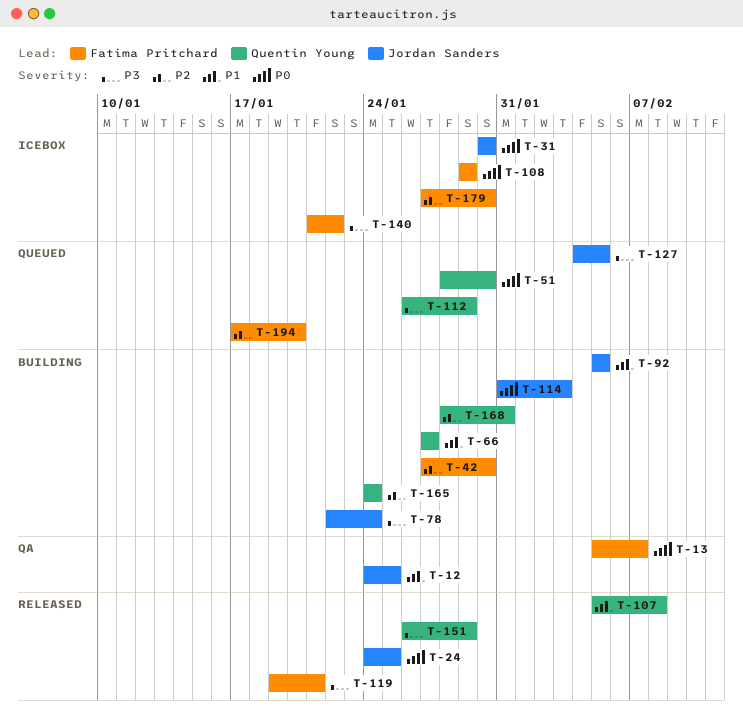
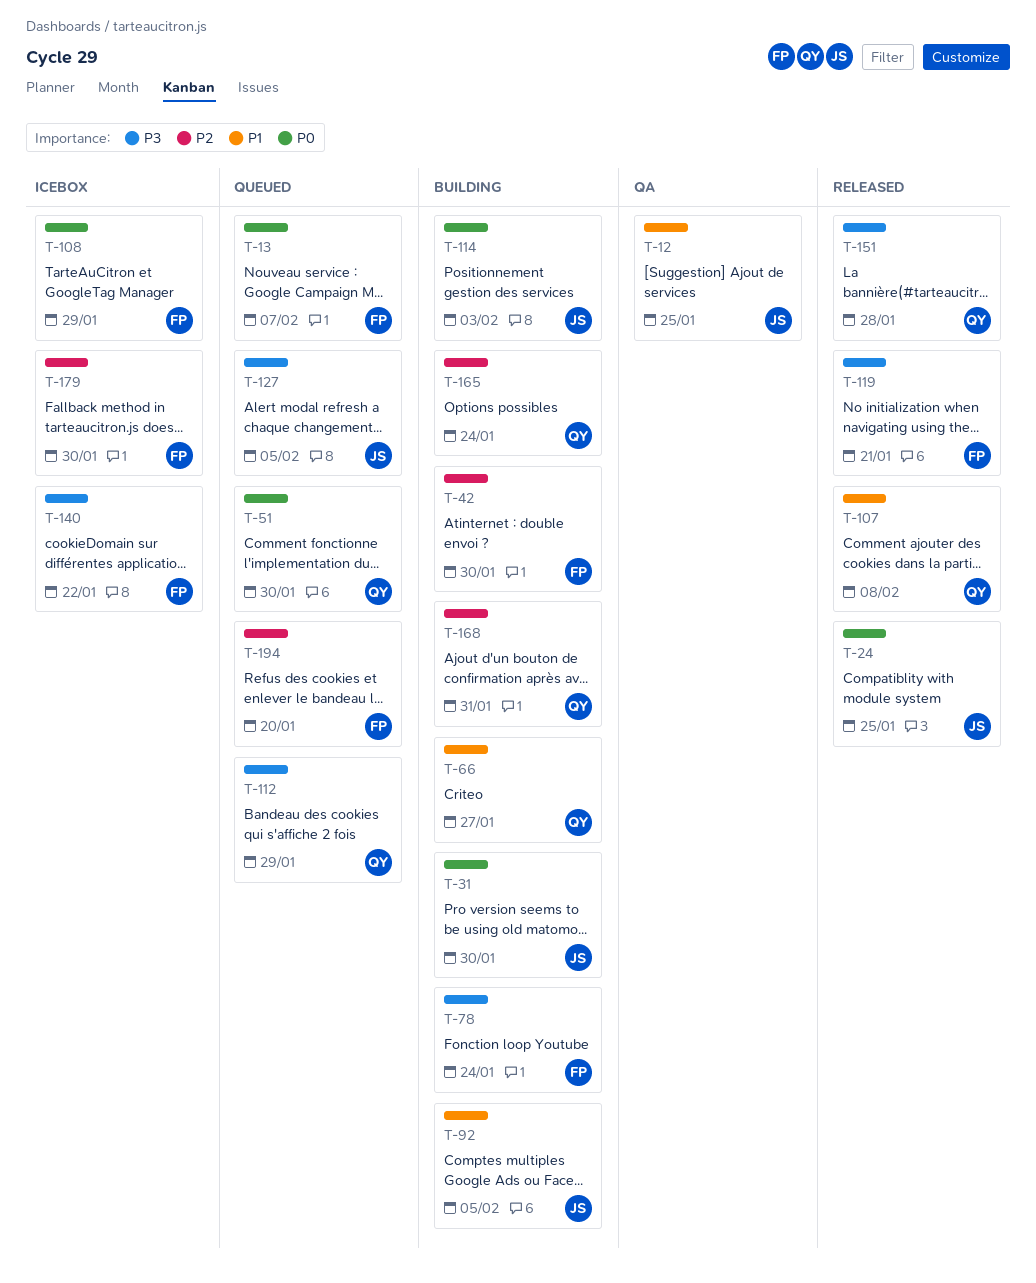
T-13, status: QA -> Queued
T-31, status: Icebox -> Building
T-78, owner: Jordan Sanders -> Fatima Pritchard
T-151, due: Jan 29 -> Jan 28

